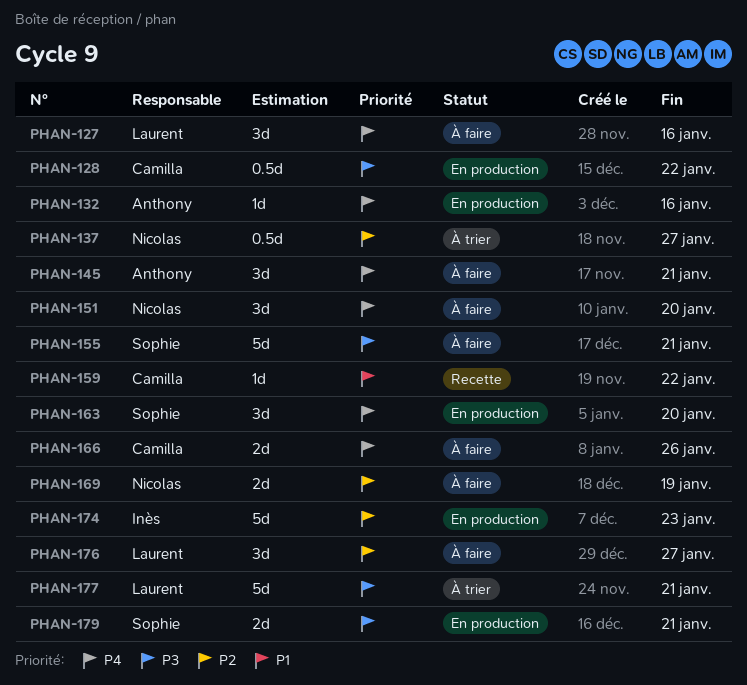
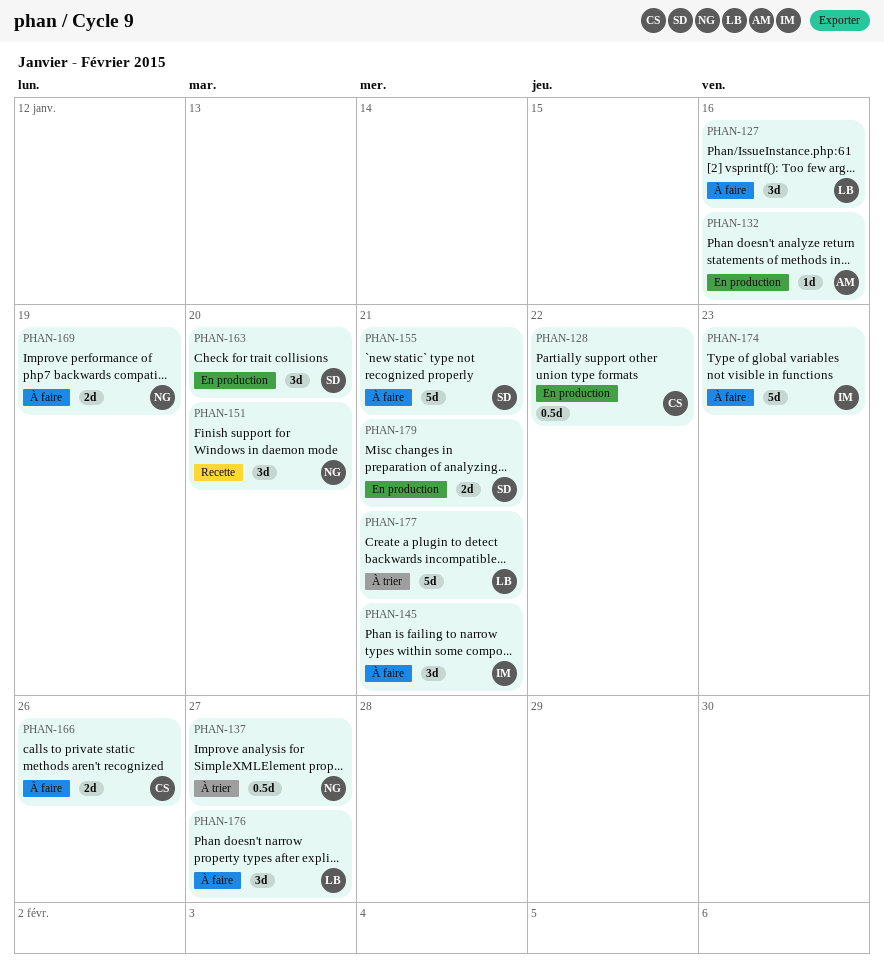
PHAN-145, owner: Anthony -> Inès
PHAN-151, status: À faire -> Recette
PHAN-159: present -> none
PHAN-174, status: En production -> À faire

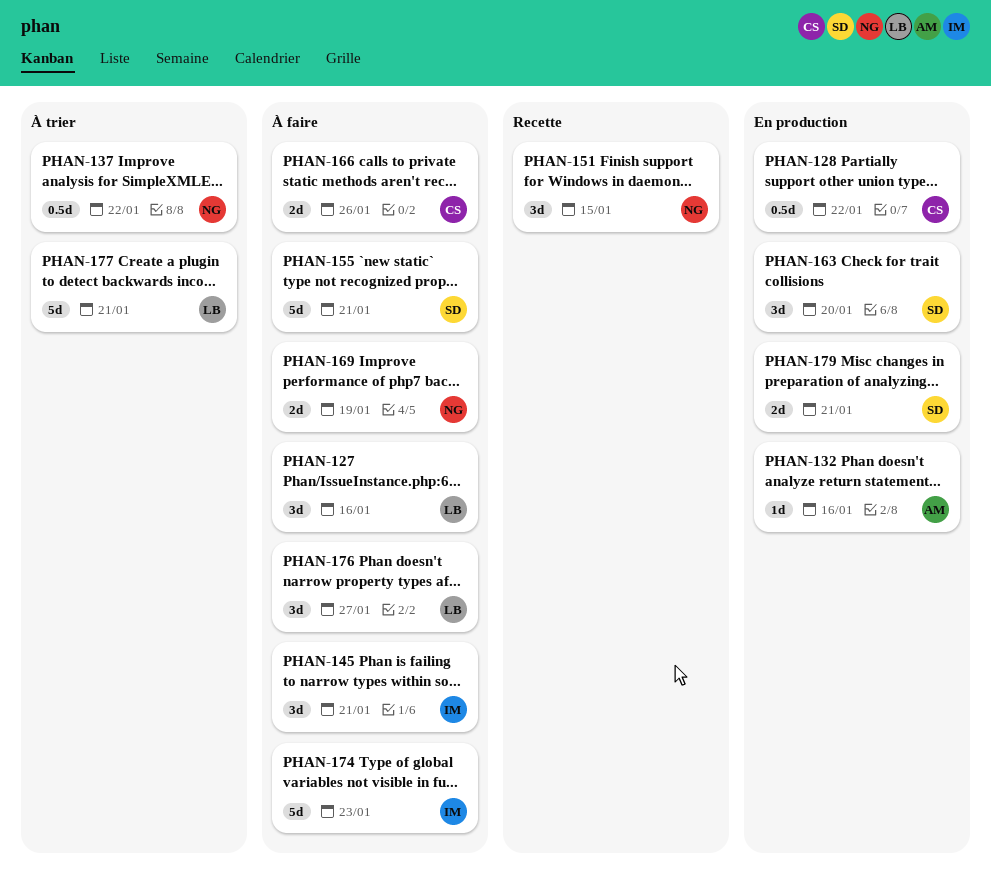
PHAN-137, due: Jan 27 -> Jan 22
PHAN-151, due: Jan 20 -> Jan 15

